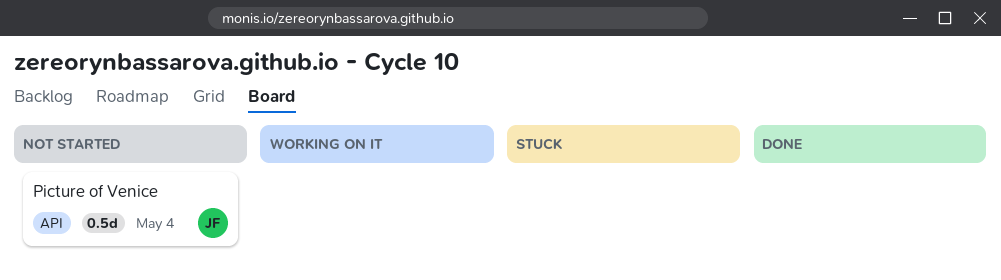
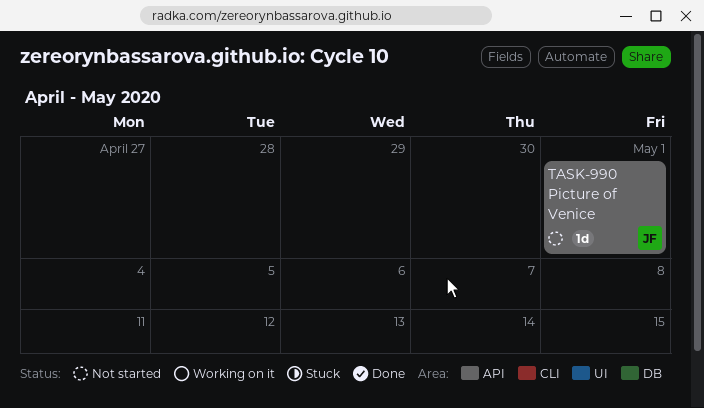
Picture of Venice, estimate: 0.5d -> 1d
Picture of Venice, due: May 4 -> May 1

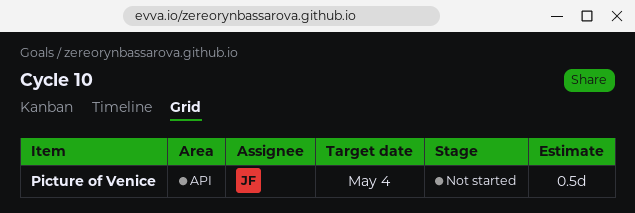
Picture of Venice, estimate: 1d -> 0.5d
Picture of Venice, due: May 1 -> May 4

